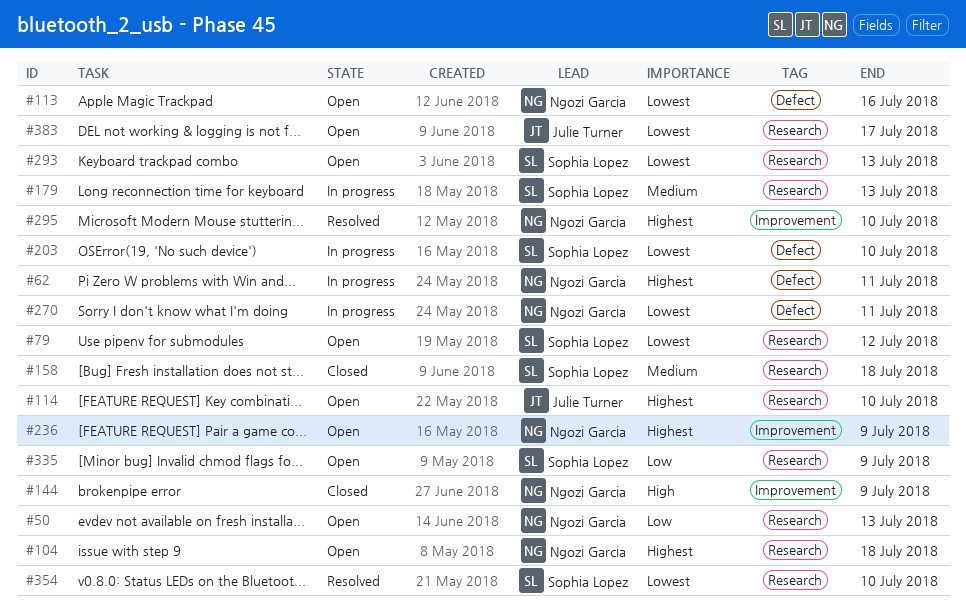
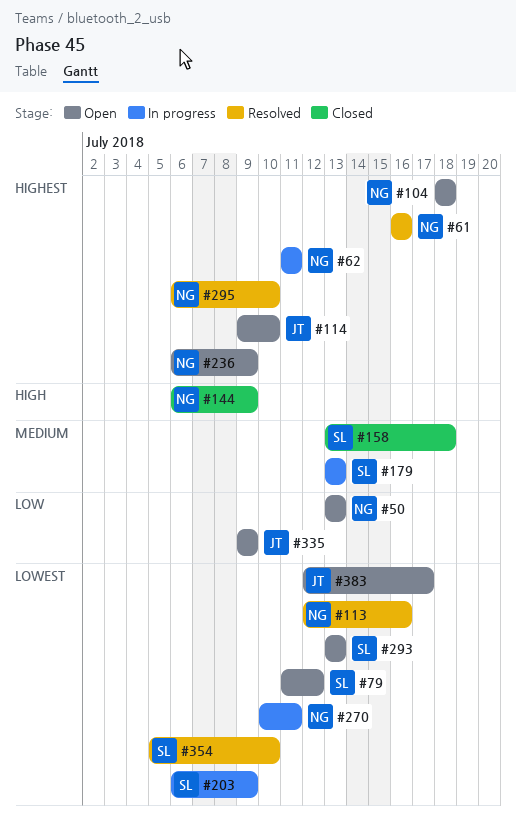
#61: none -> present
#113, status: Open -> Resolved
#203, due: Jul 10 -> Jul 9
#335, owner: Sophia Lopez -> Julie Turner

